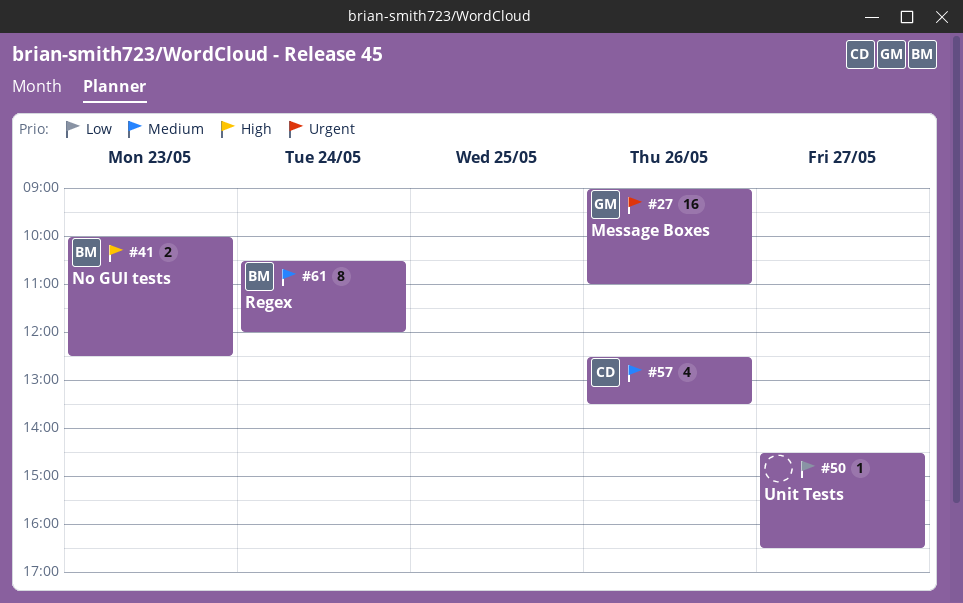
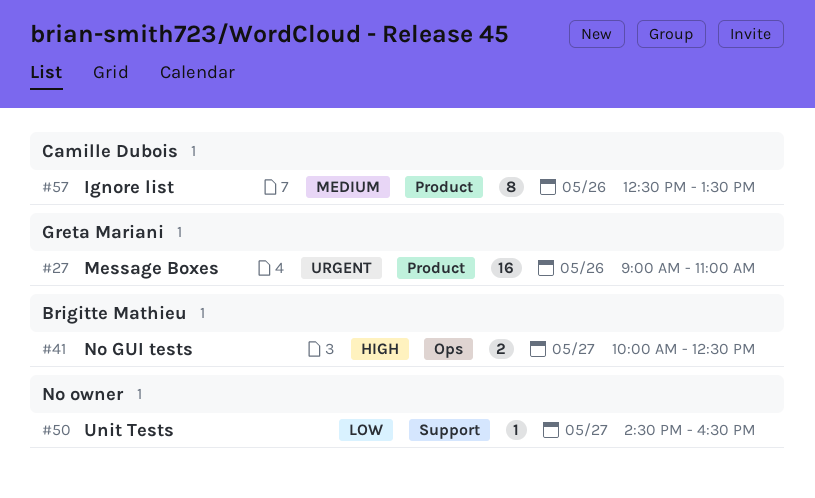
#41, day: May 23 -> May 27
#57, estimate: 4 -> 8
#61: present -> none

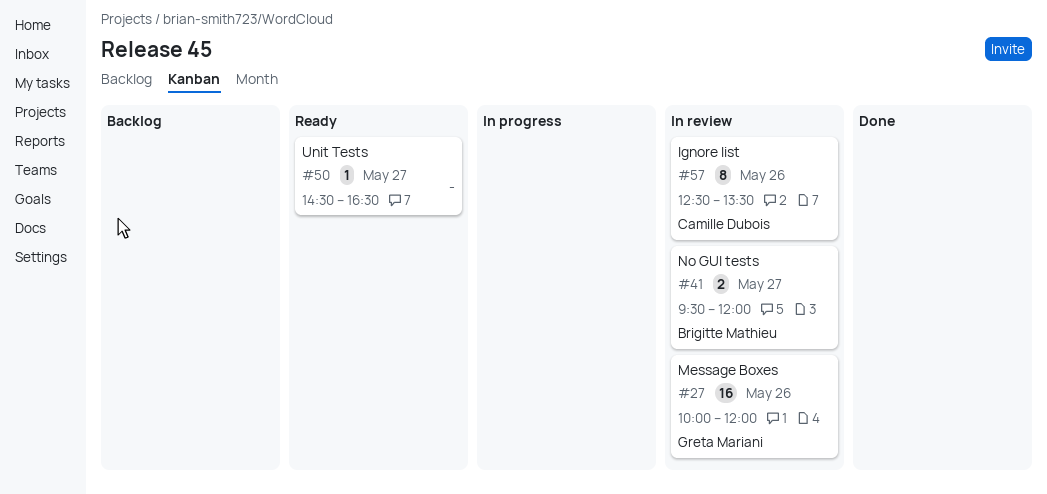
#27, begins: 09:00 -> 10:00
#27, ends: 11:00 -> 12:00
#41, begins: 10:00 -> 09:30
#41, ends: 12:30 -> 12:00

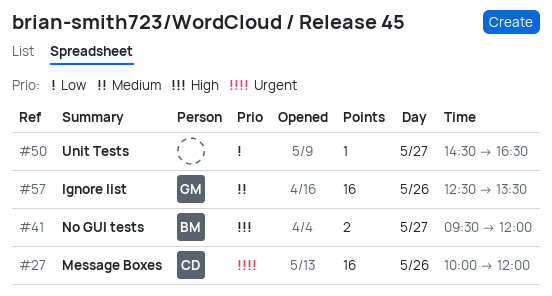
#27, owner: Greta Mariani -> Camille Dubois
#57, owner: Camille Dubois -> Greta Mariani
#57, estimate: 8 -> 16

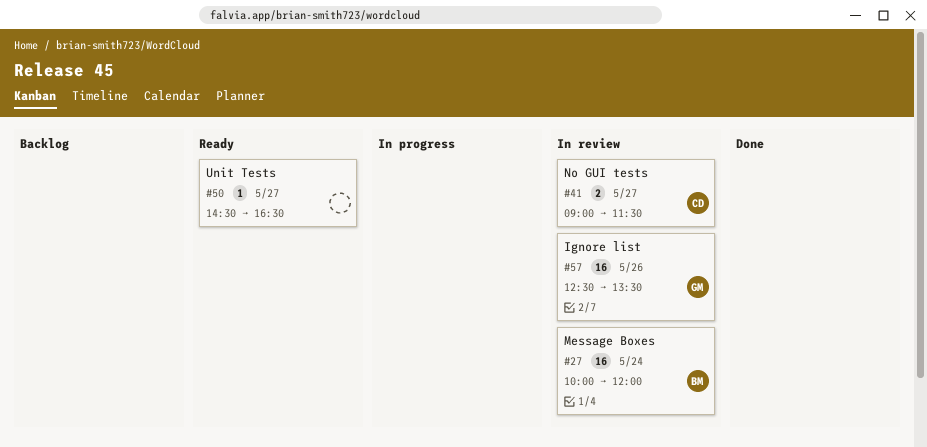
#27, owner: CD -> BM
#27, day: May 26 -> May 24
#41, owner: BM -> CD
#41, begins: 09:30 -> 09:00
#41, ends: 12:00 -> 11:30

